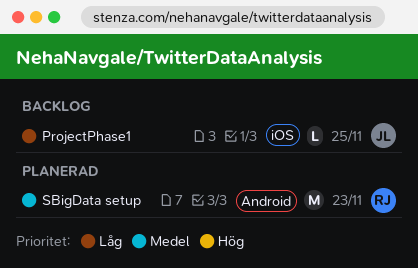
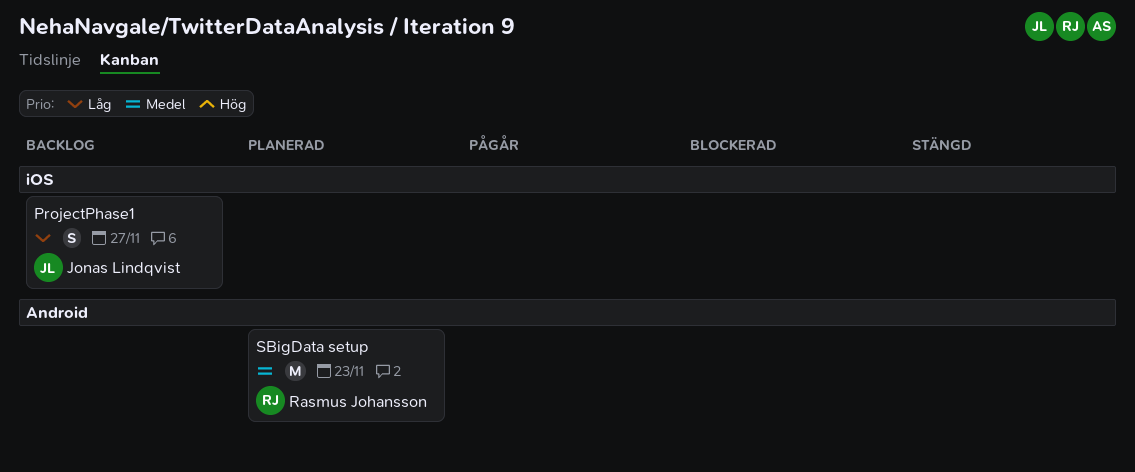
ProjectPhase1, estimate: L -> S
ProjectPhase1, due: Nov 25 -> Nov 27

